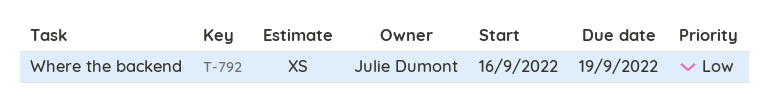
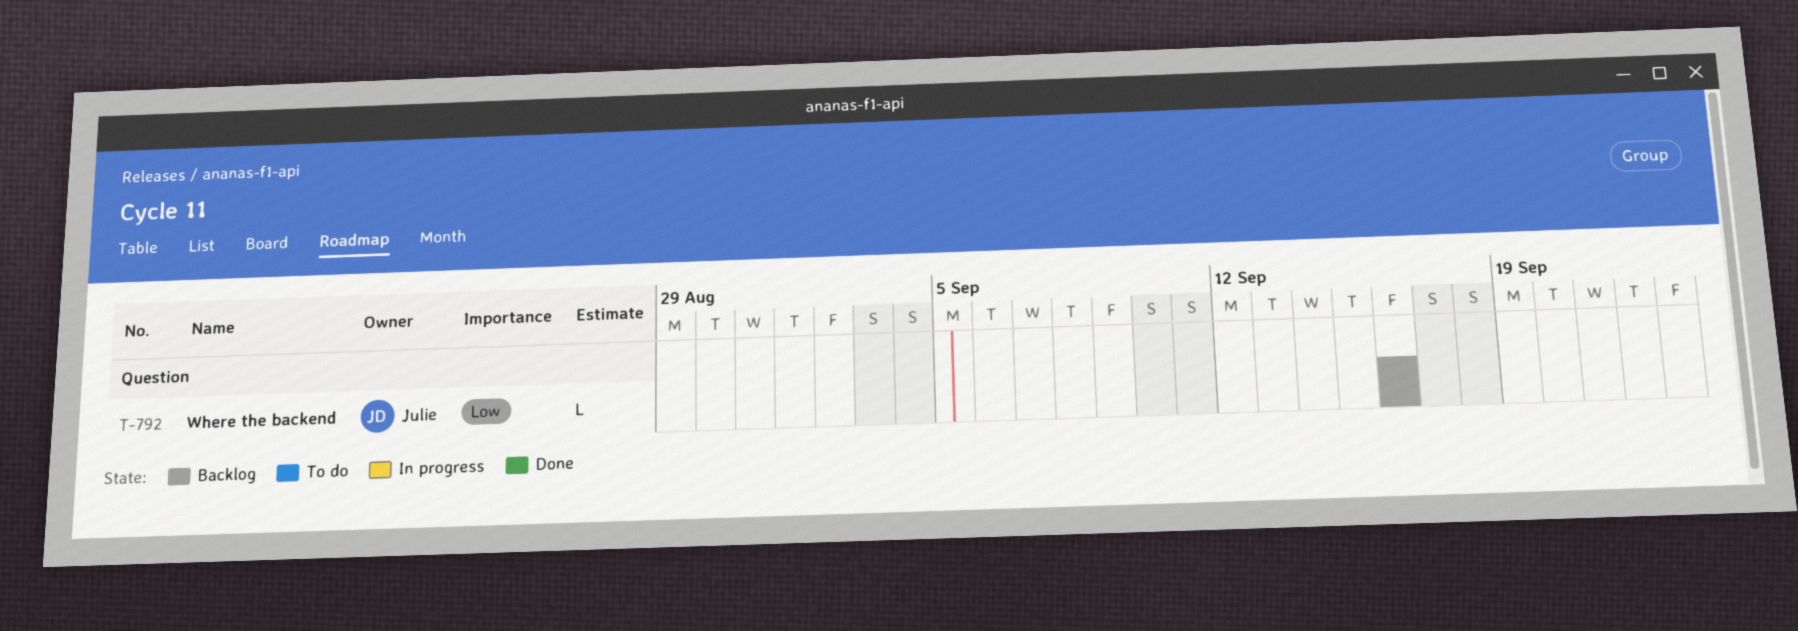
T-792, estimate: XS -> L
T-792, due: Sep 19 -> Sep 16

